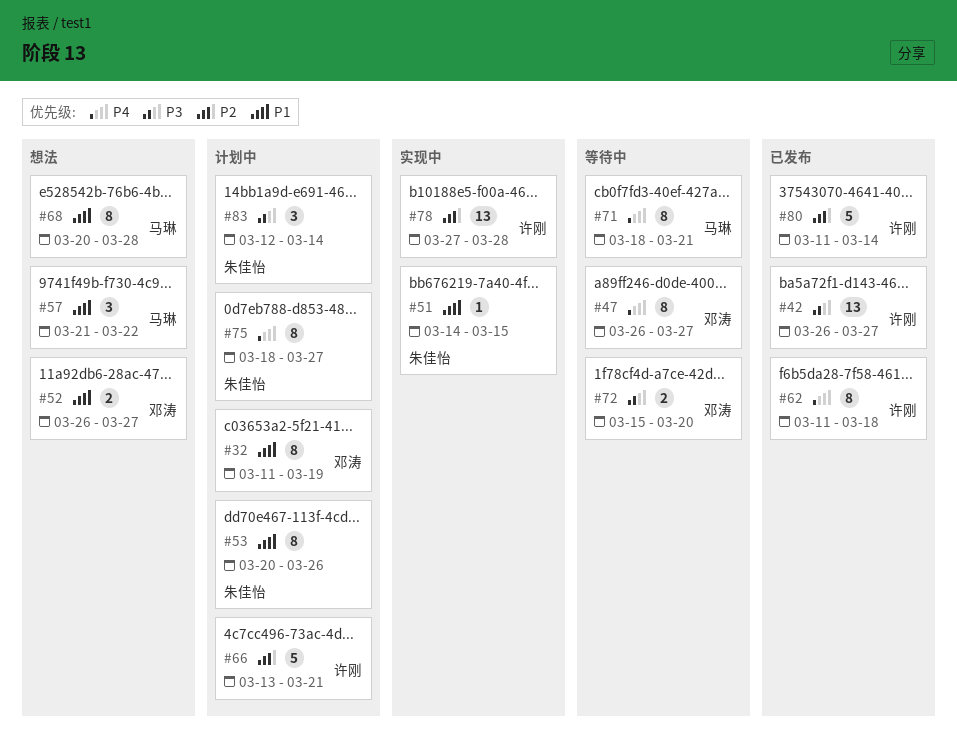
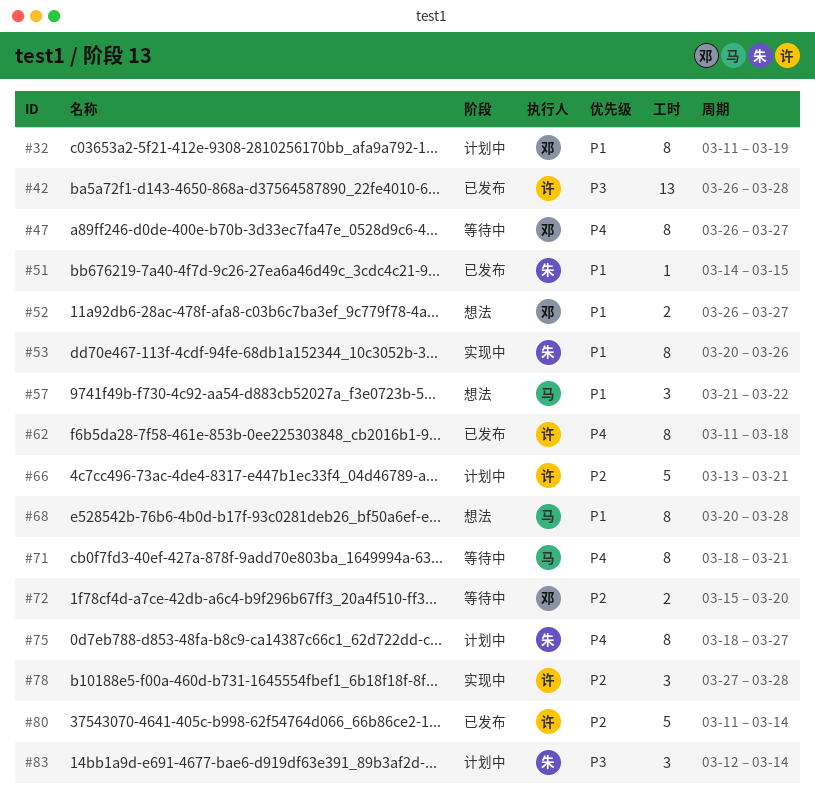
#42, due: Mar 27 -> Mar 28
#51, status: 实现中 -> 已发布
#53, status: 计划中 -> 实现中
#72, priority: P3 -> P2
#78, estimate: 13 -> 3

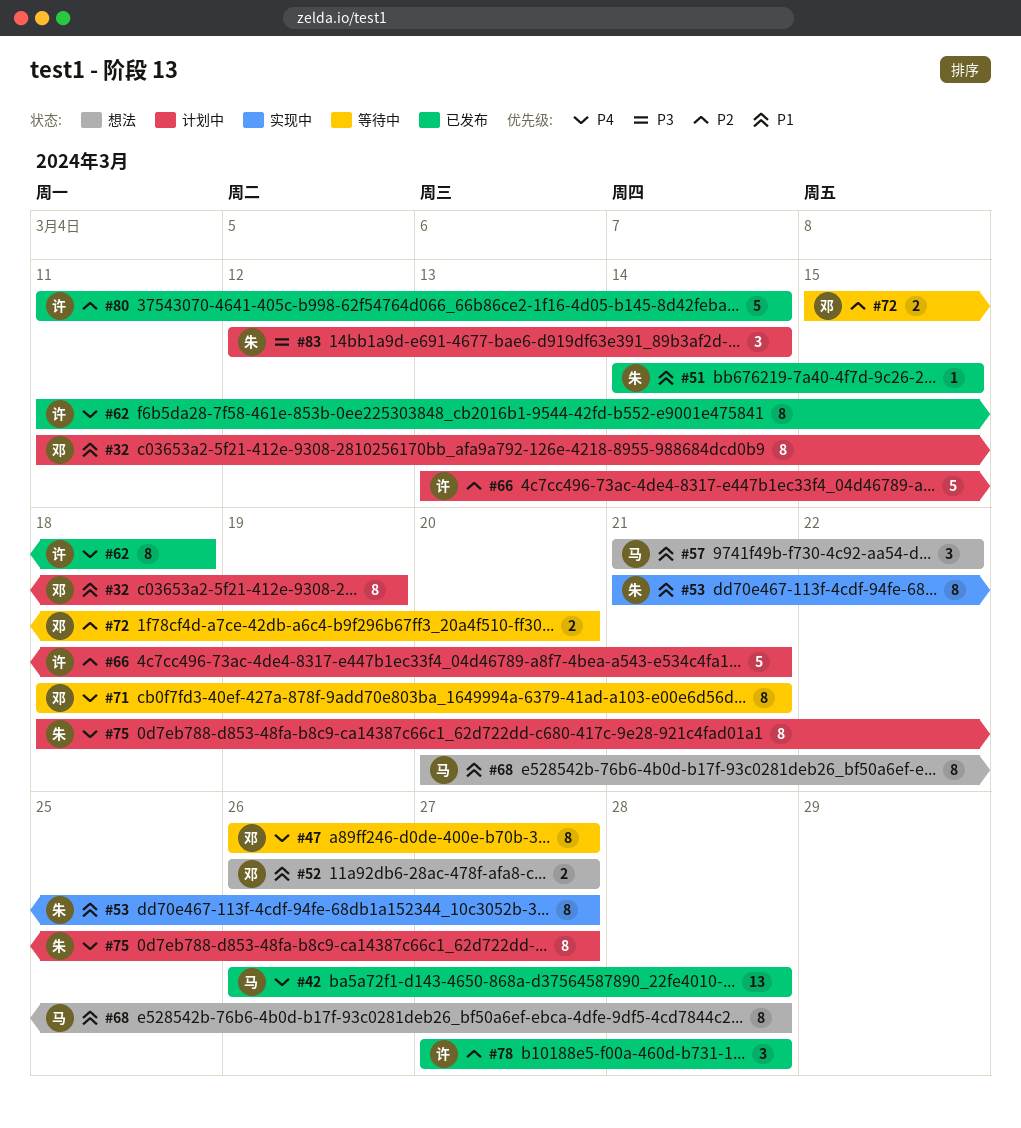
#42, owner: 许 -> 马
#42, priority: P3 -> P4
#53, start: Mar 20 -> Mar 21
#53, due: Mar 26 -> Mar 27
#71, owner: 马 -> 邓
#78, status: 实现中 -> 已发布

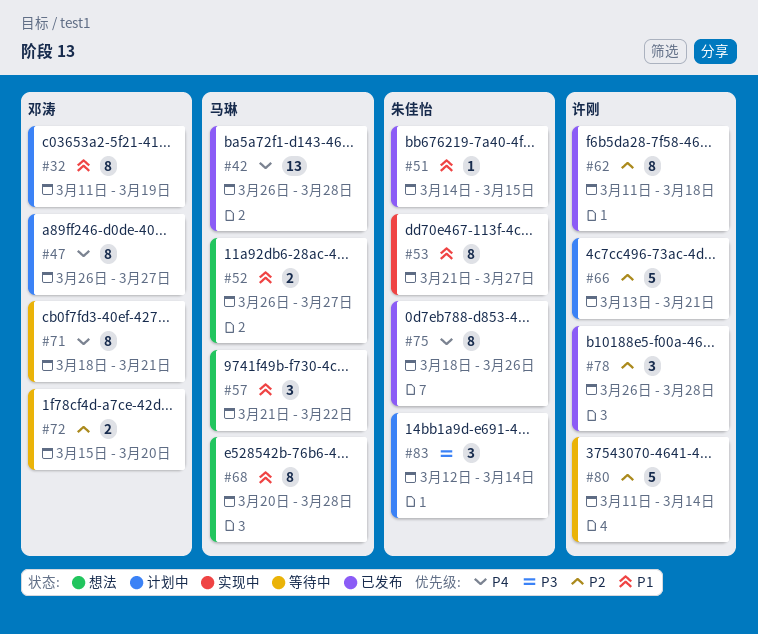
#47, status: 等待中 -> 计划中
#52, owner: 邓涛 -> 马琳
#62, priority: P4 -> P2
#75, status: 计划中 -> 已发布
#75, due: Mar 27 -> Mar 26
#78, start: Mar 27 -> Mar 26
#80, status: 已发布 -> 等待中

